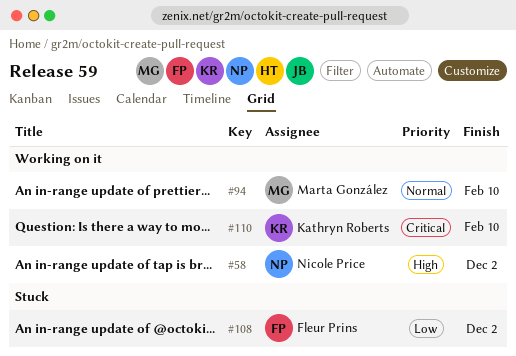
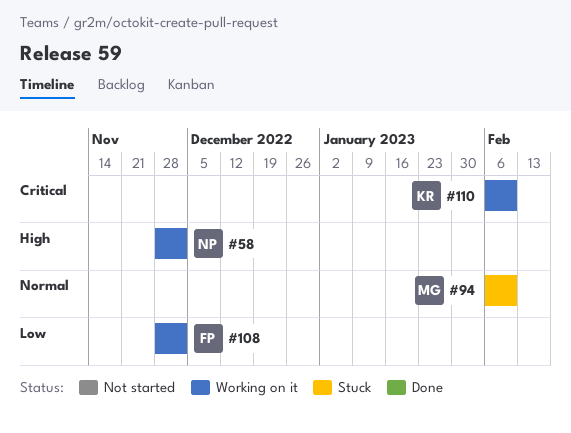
#94, status: Working on it -> Stuck
#108, status: Stuck -> Working on it

